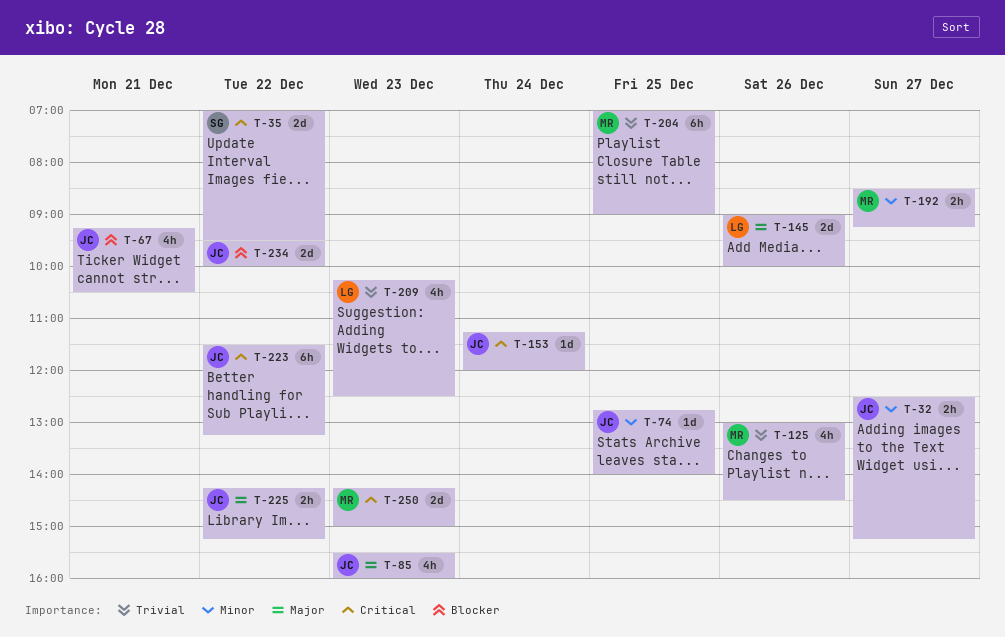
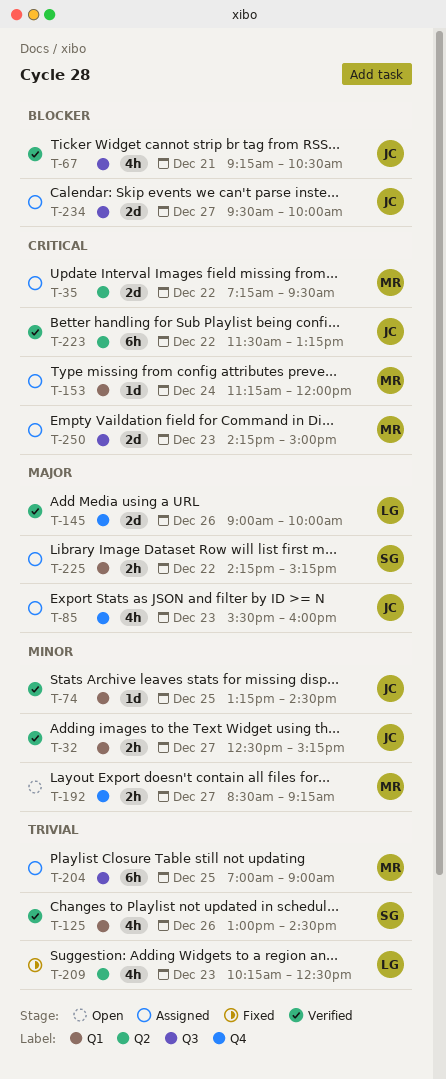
T-35, owner: SG -> MR
T-35, begins: 07:00 -> 07:15
T-74, begins: 12:45 -> 13:15
T-74, ends: 14:00 -> 14:30
T-125, owner: MR -> SG
T-153, owner: JC -> MR
T-225, owner: JC -> SG
T-234, day: Dec 22 -> Dec 27

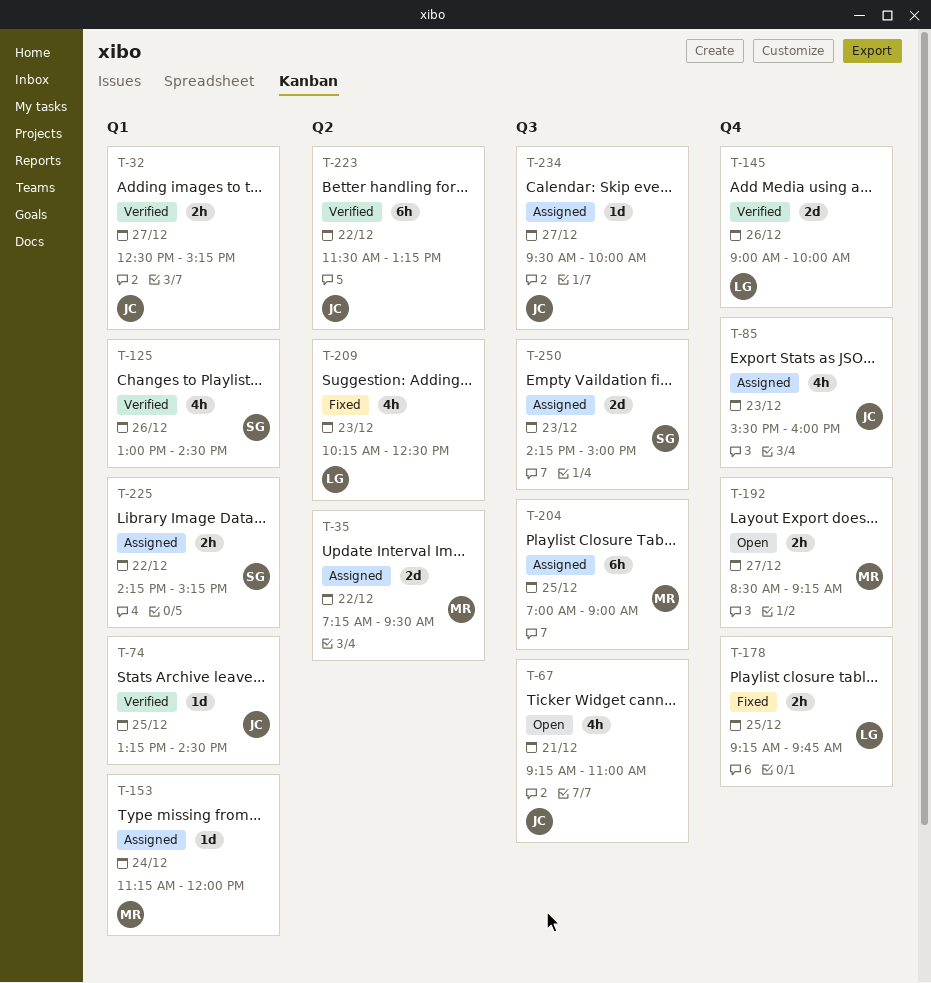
T-67, status: Verified -> Open
T-67, ends: 10:30 -> 11:00
T-178: none -> present
T-234, estimate: 2d -> 1d
T-250, owner: MR -> SG

